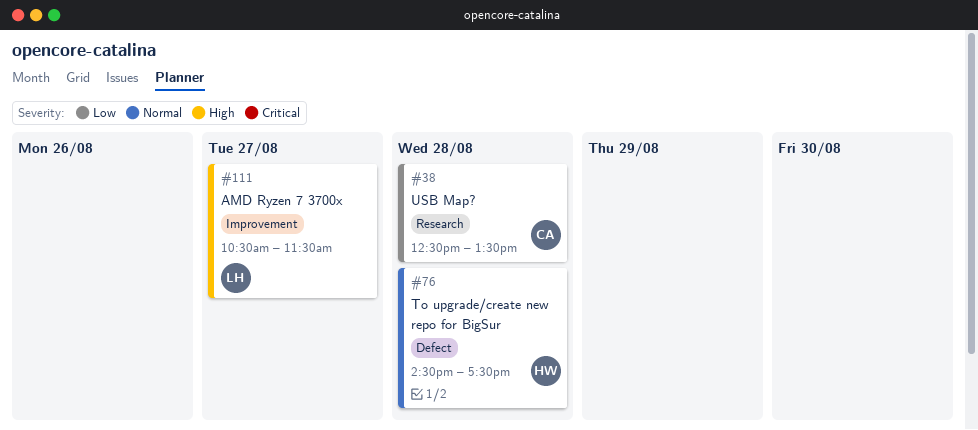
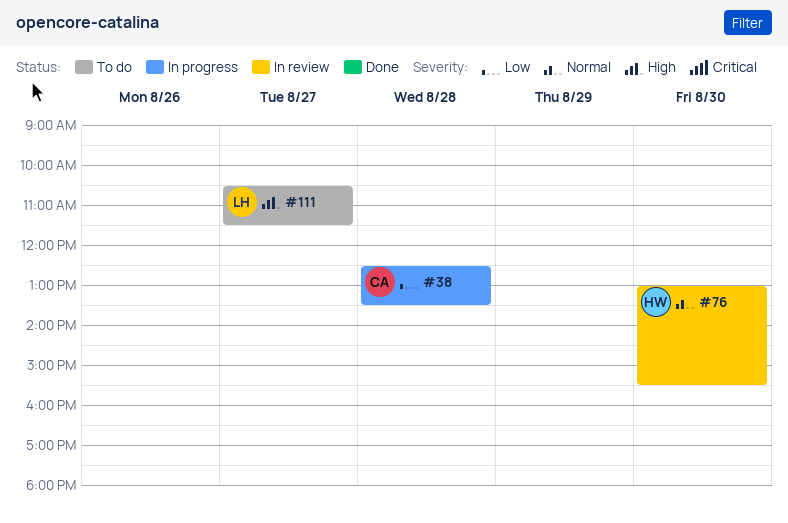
#76, day: Aug 28 -> Aug 30
#76, begins: 14:30 -> 13:00
#76, ends: 17:30 -> 15:30

